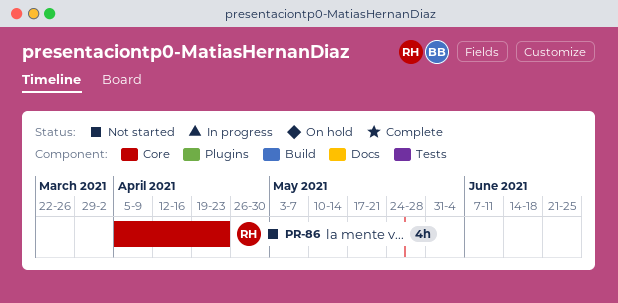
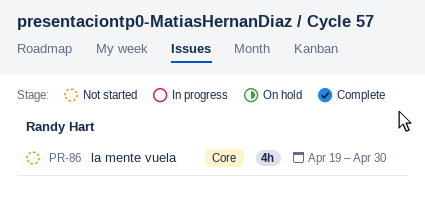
PR-86, start: Apr 5 -> Apr 19
PR-86, due: Apr 23 -> Apr 30

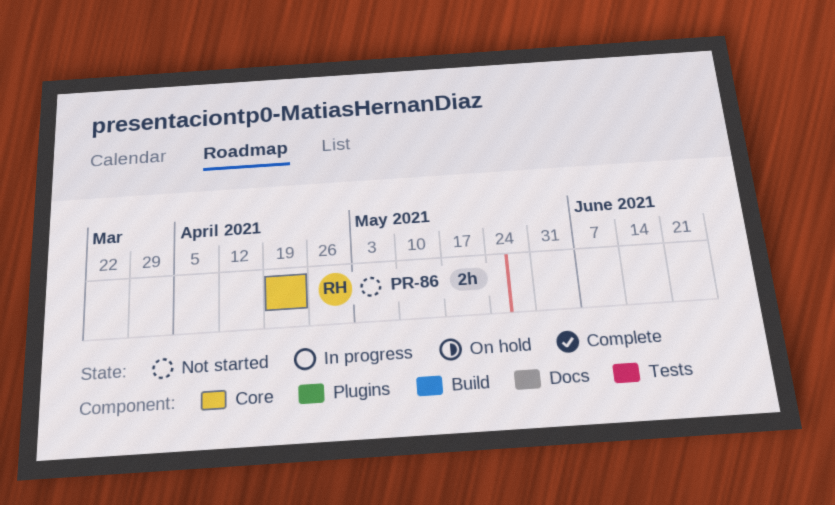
PR-86, estimate: 4h -> 2h
PR-86, due: Apr 30 -> Apr 23

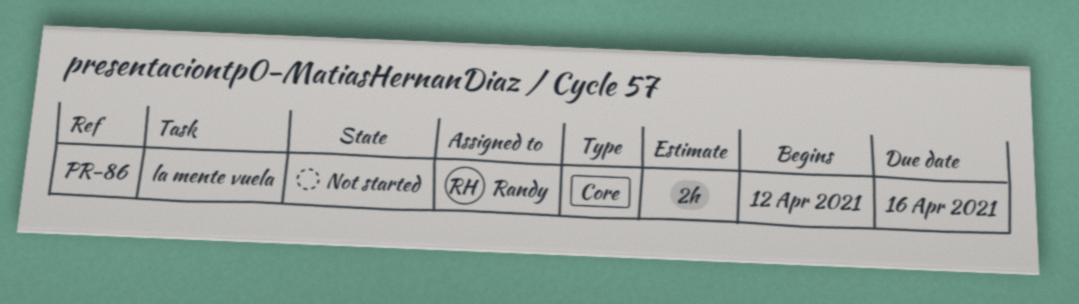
PR-86, start: Apr 19 -> Apr 12
PR-86, due: Apr 23 -> Apr 16

